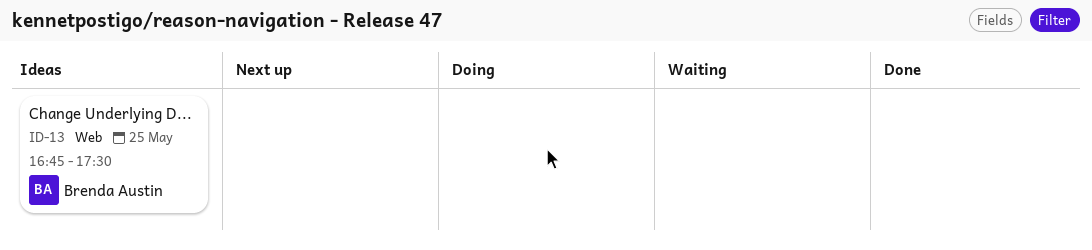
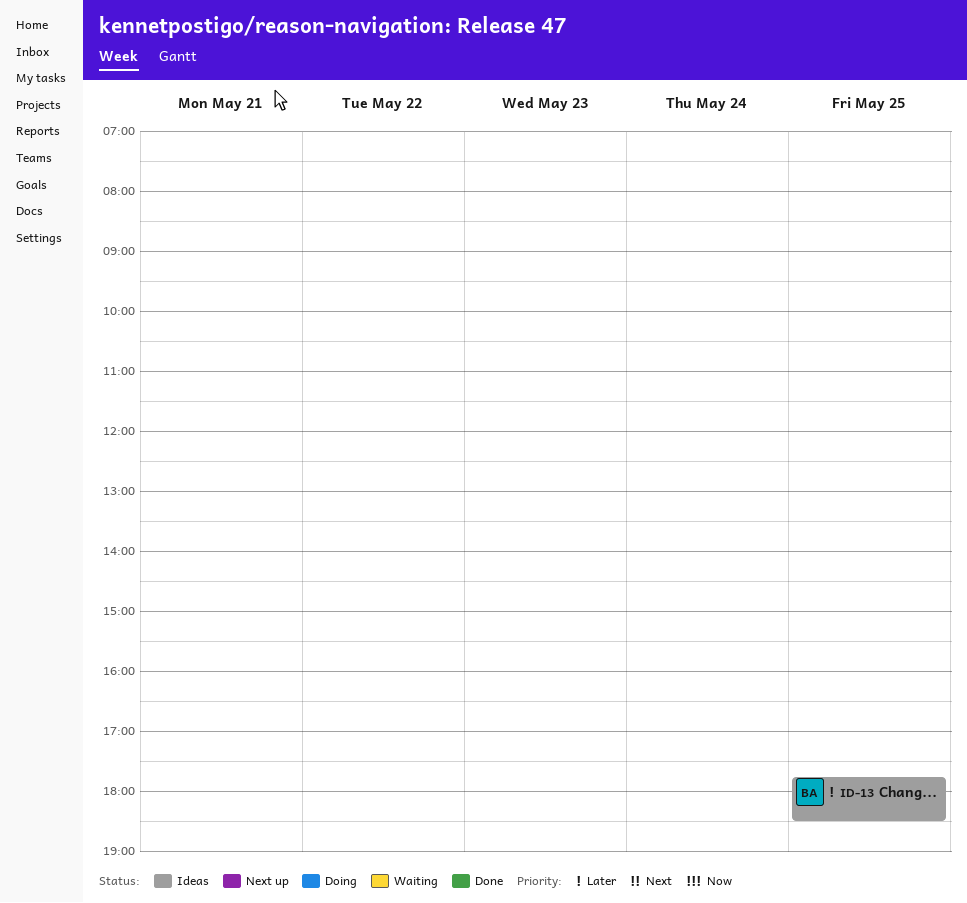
ID-13, begins: 16:45 -> 17:45
ID-13, ends: 17:30 -> 18:30

